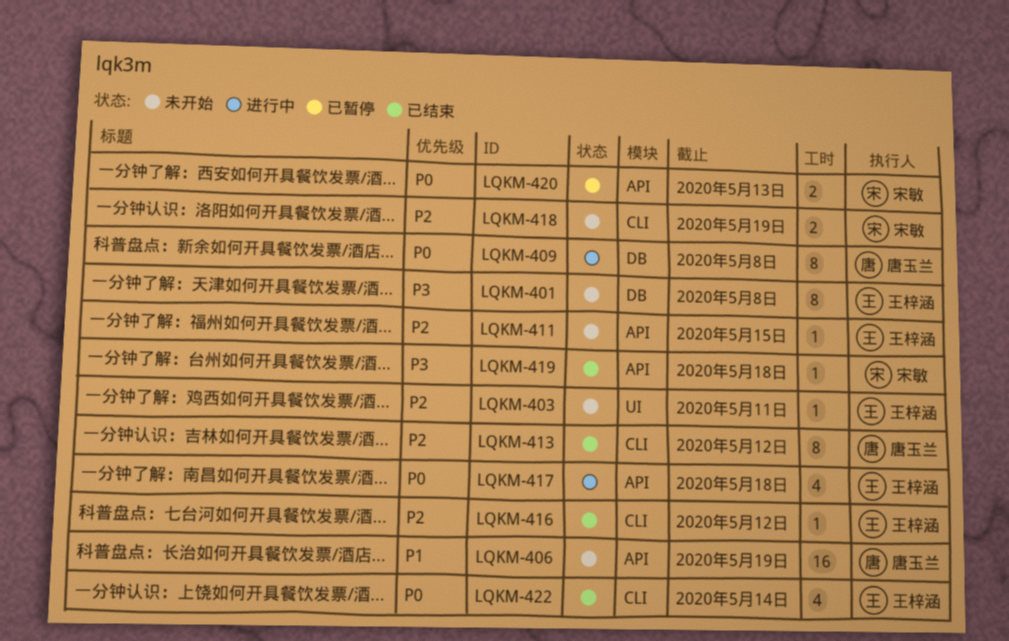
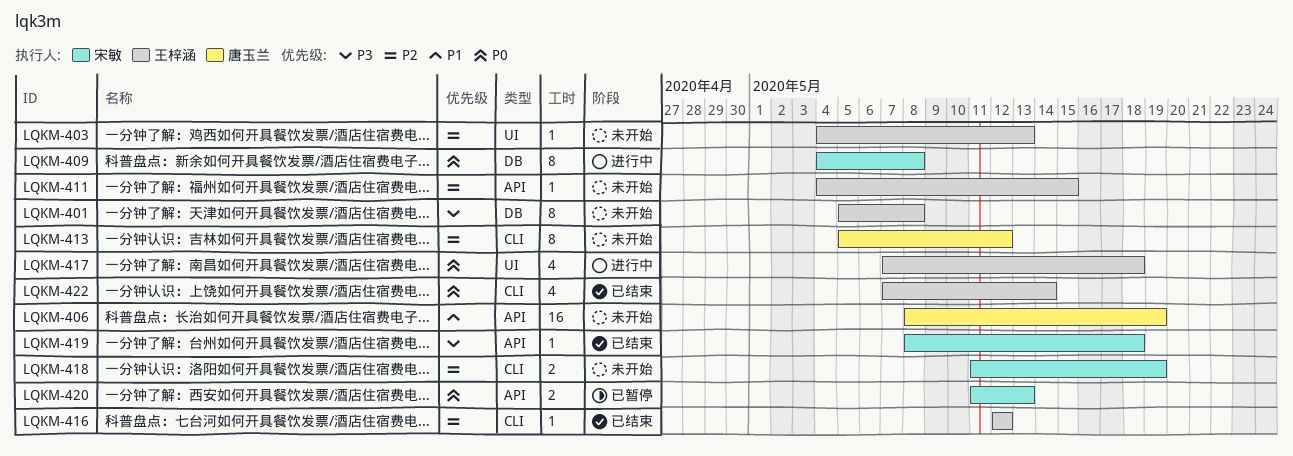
LQKM-403, due: May 11 -> May 13
LQKM-409, owner: 唐玉兰 -> 宋敏
LQKM-413, status: 已结束 -> 未开始
LQKM-417, label: API -> UI

